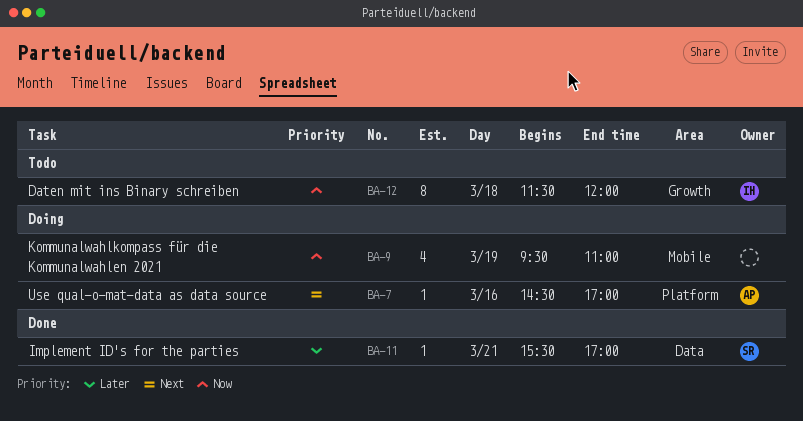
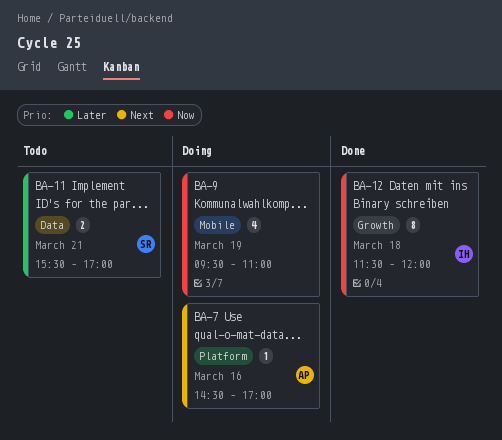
BA-11, status: Done -> Todo
BA-11, estimate: 1 -> 2
BA-12, status: Todo -> Done

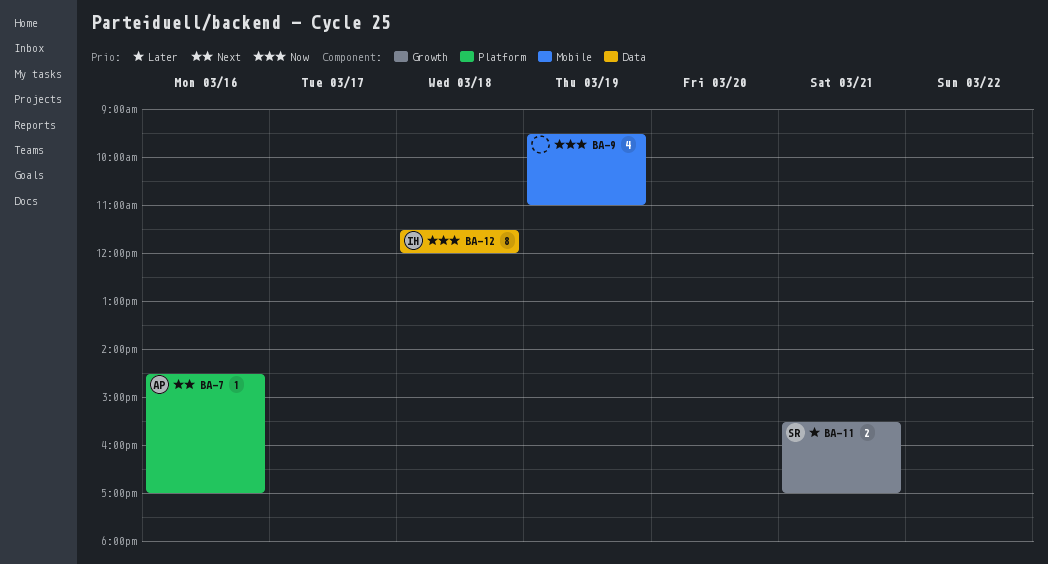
BA-11, label: Data -> Growth
BA-12, label: Growth -> Data

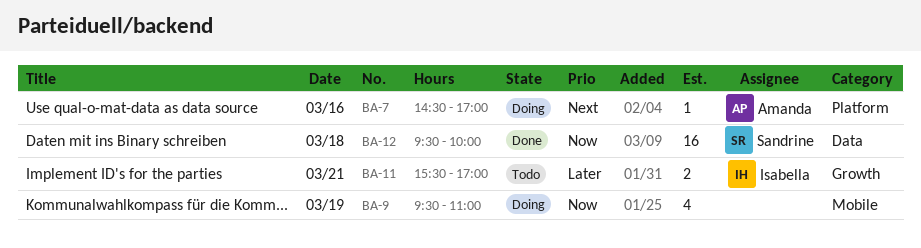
BA-11, owner: Sandrine -> Isabella
BA-12, owner: Isabella -> Sandrine
BA-12, estimate: 8 -> 16
BA-12, begins: 11:30 -> 09:30
BA-12, ends: 12:00 -> 10:00

